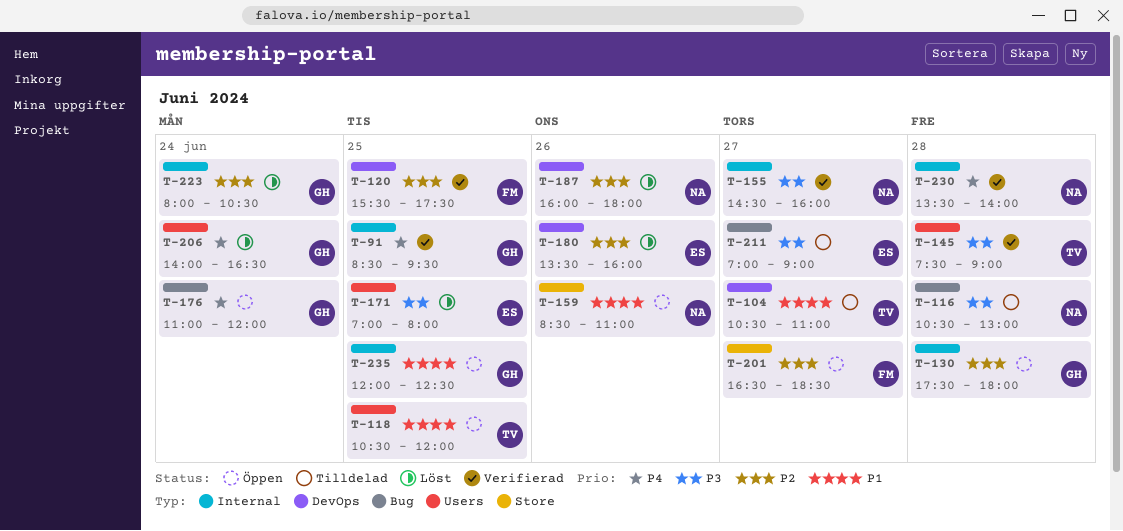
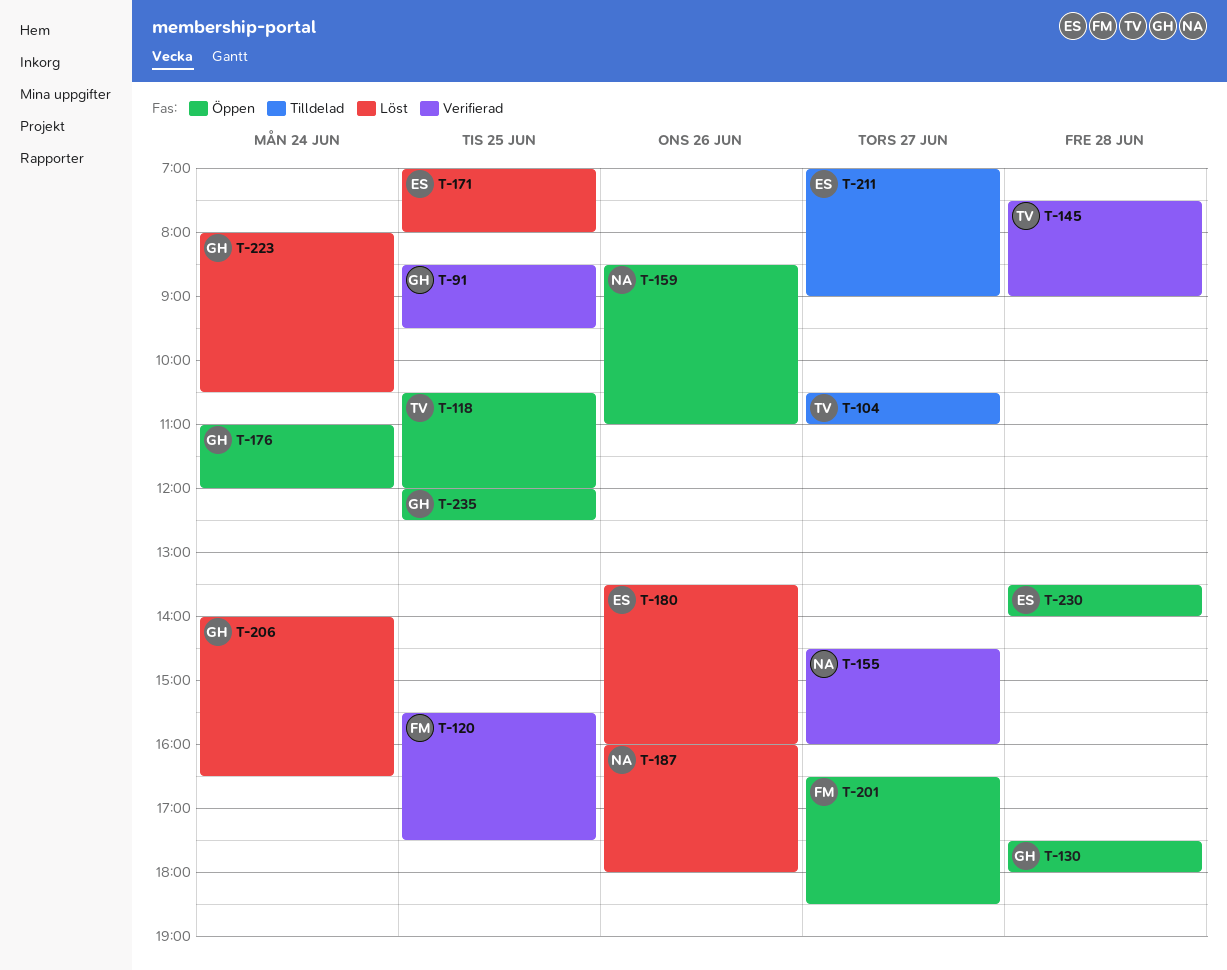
T-116: present -> none
T-230, status: Verifierad -> Öppen
T-230, owner: NA -> ES

